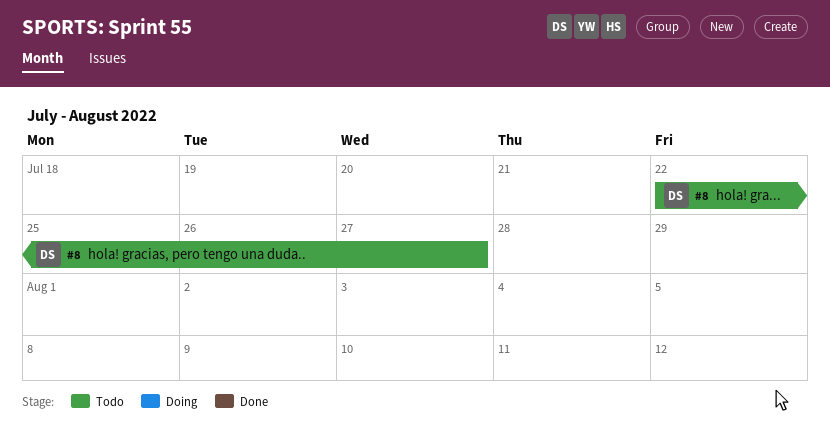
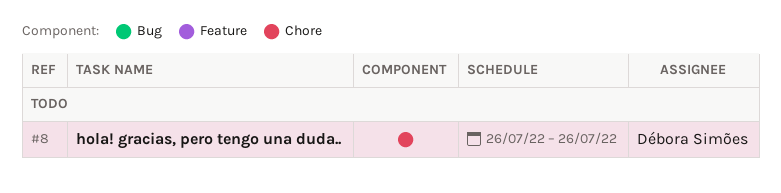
#8, start: Jul 22 -> Jul 26
#8, due: Jul 27 -> Jul 26

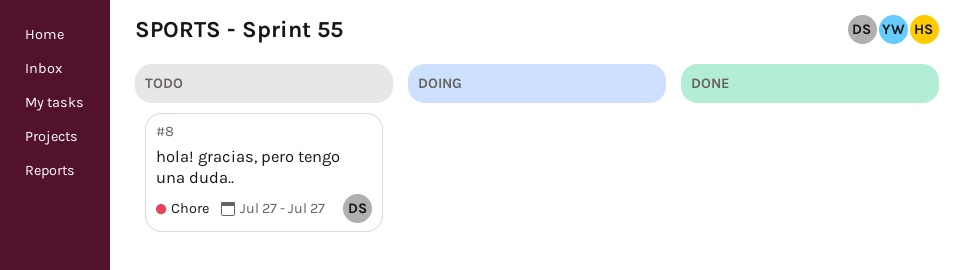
#8, start: Jul 26 -> Jul 27
#8, due: Jul 26 -> Jul 27

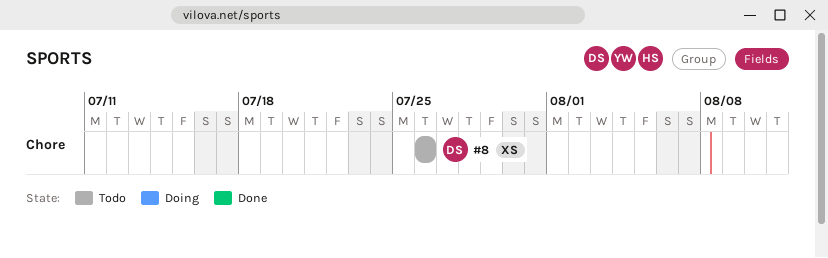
#8, start: Jul 27 -> Jul 26
#8, due: Jul 27 -> Jul 26

